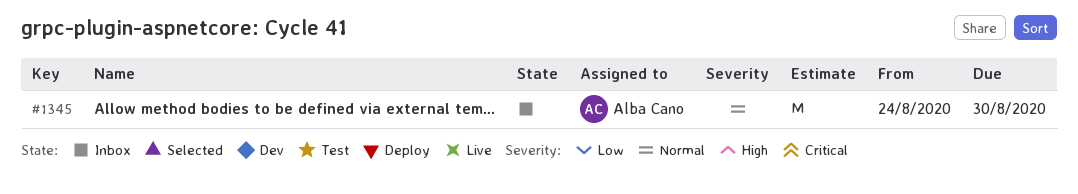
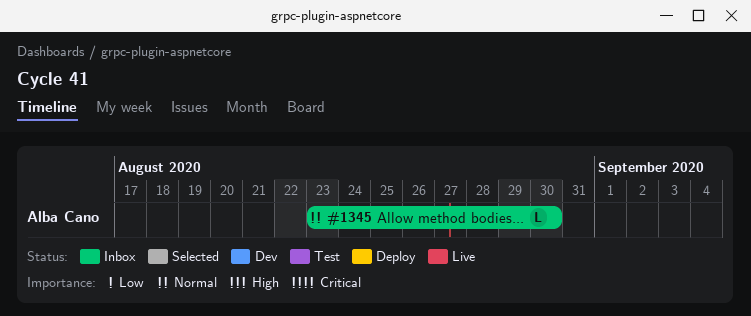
#1345, estimate: M -> L
#1345, start: Aug 24 -> Aug 23

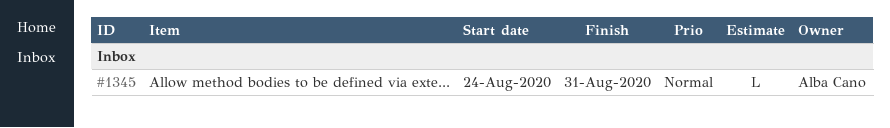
#1345, start: Aug 23 -> Aug 24
#1345, due: Aug 30 -> Aug 31

